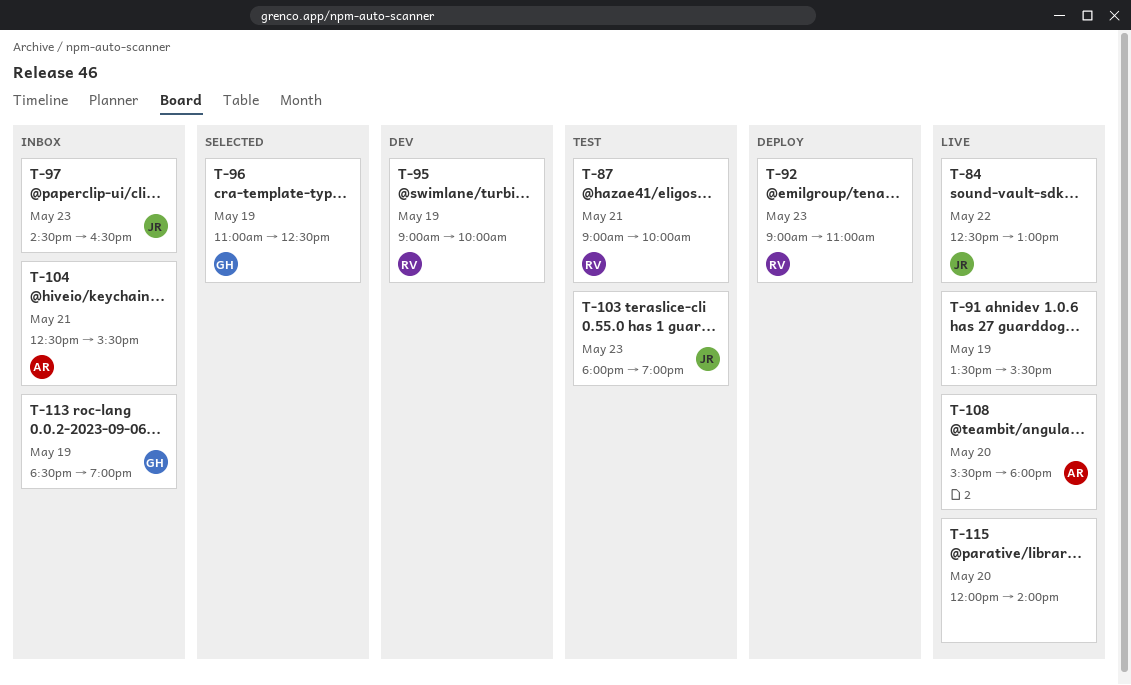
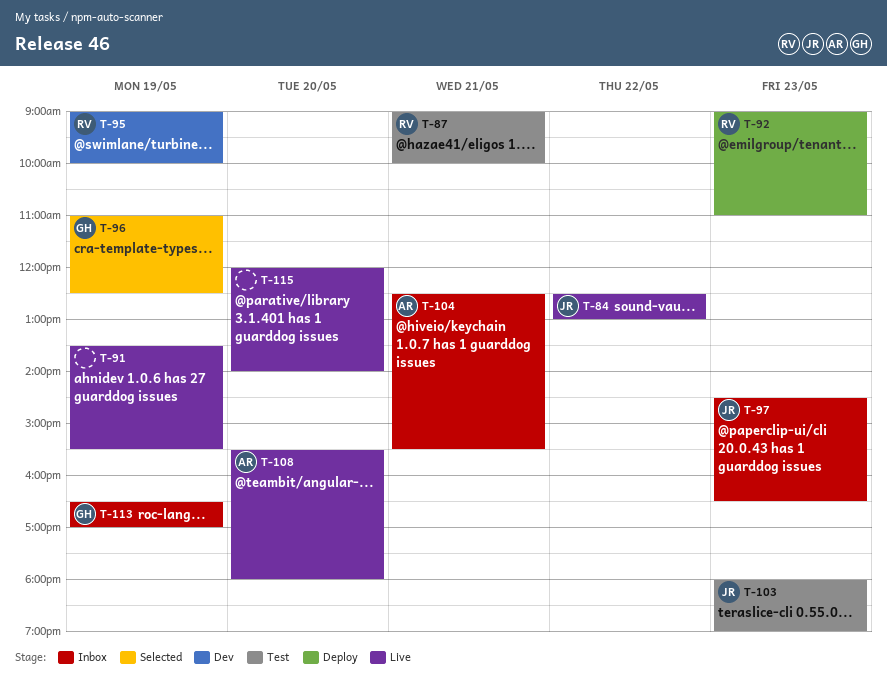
T-113, begins: 18:30 -> 16:30
T-113, ends: 19:00 -> 17:00

